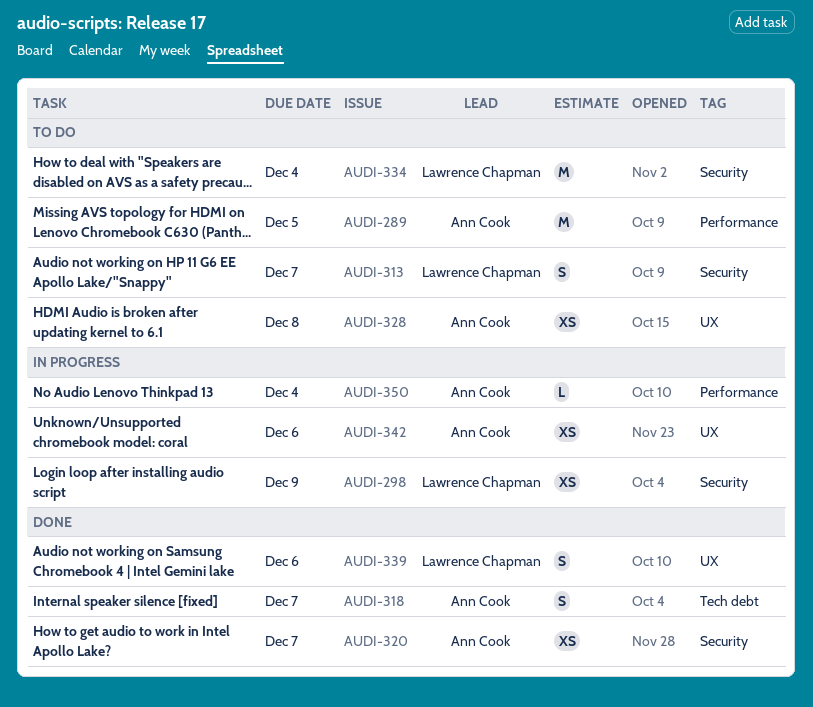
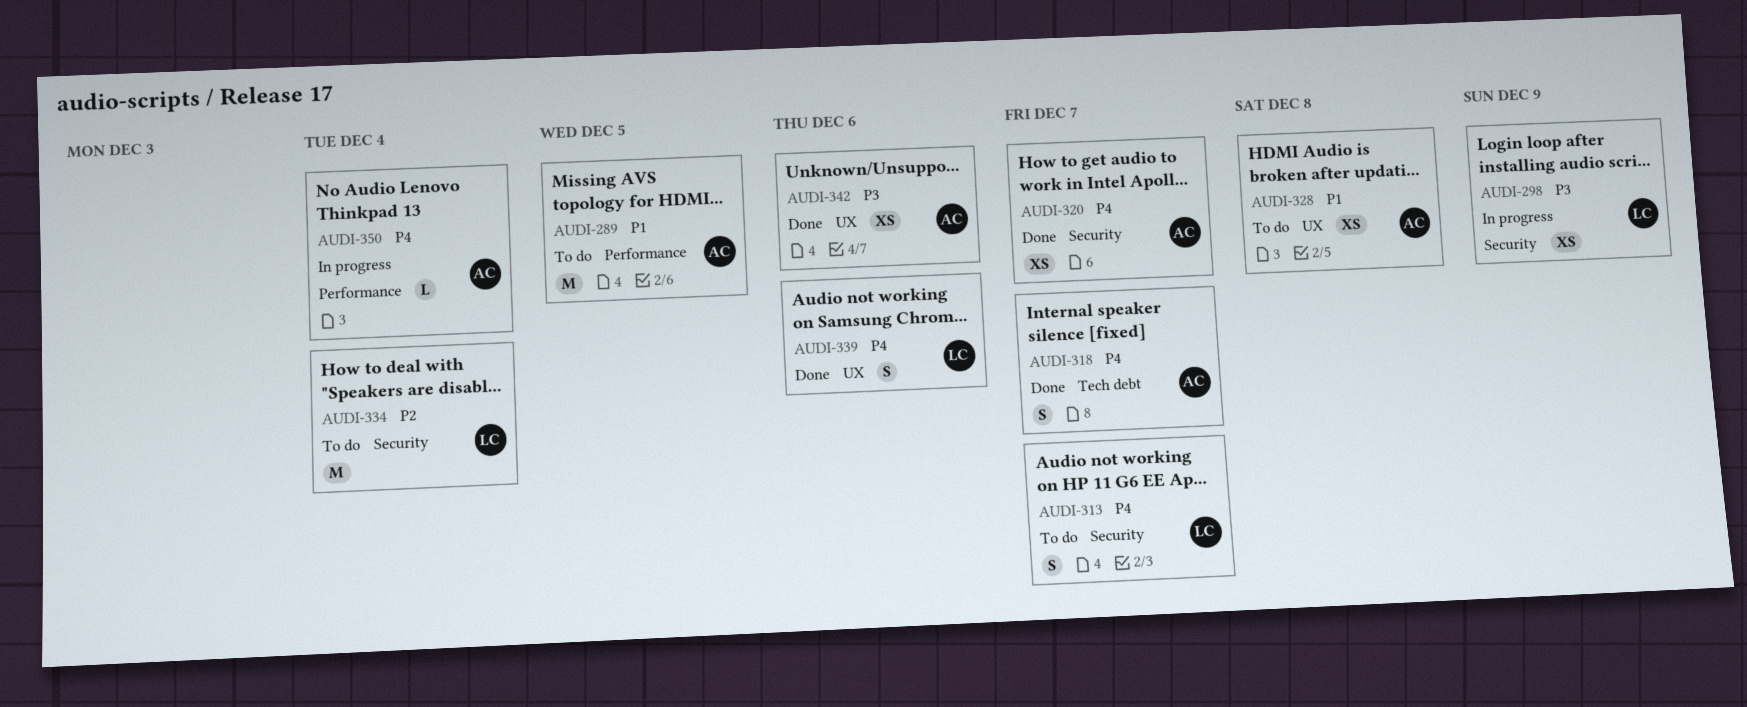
AUDI-342, status: In progress -> Done

